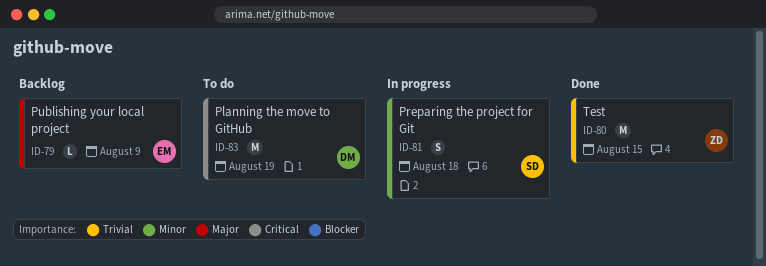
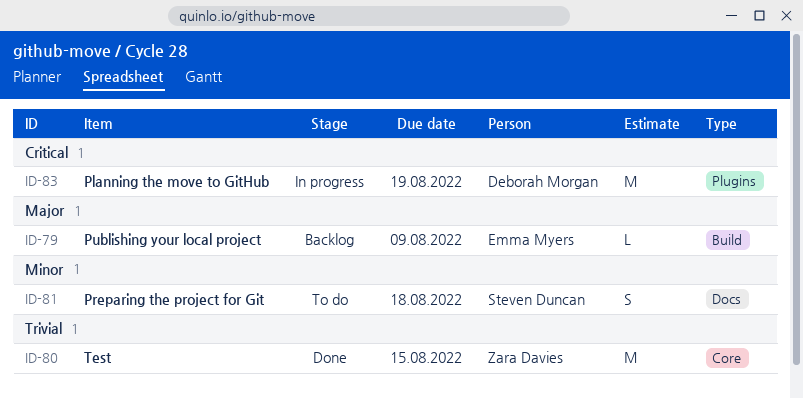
ID-81, status: In progress -> To do
ID-83, status: To do -> In progress

